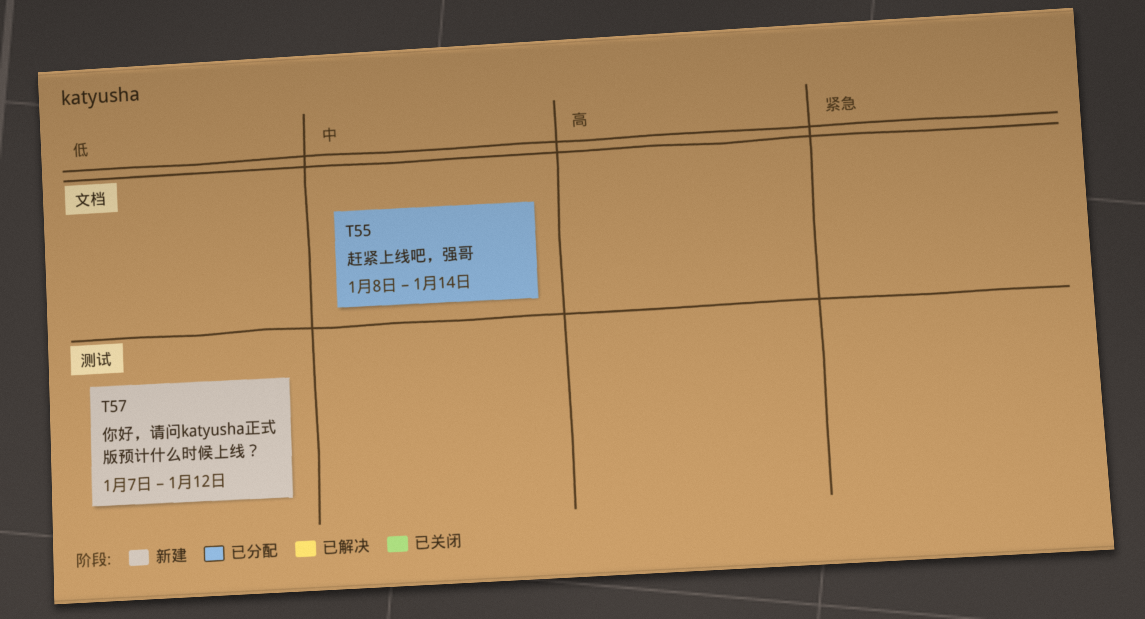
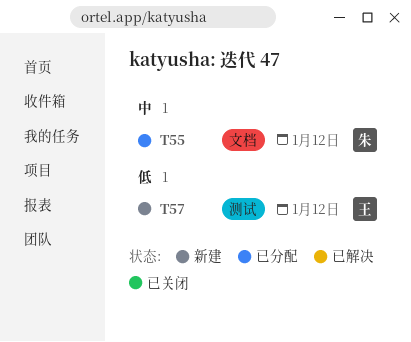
T55, due: Jan 14 -> Jan 12

